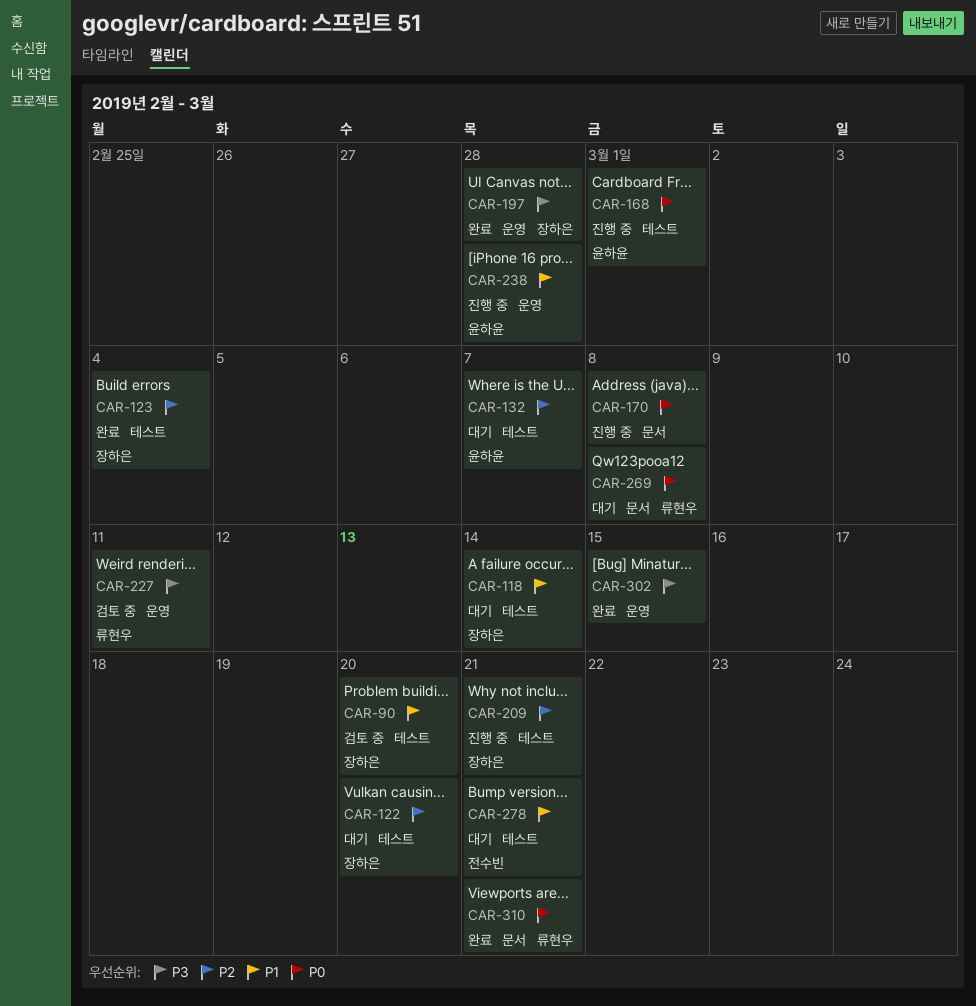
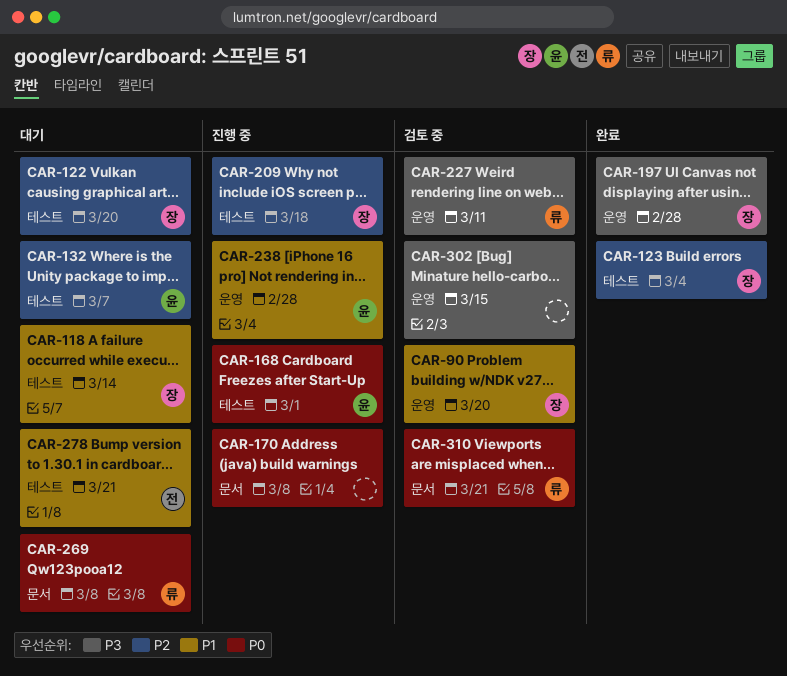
CAR-90, label: 테스트 -> 운영
CAR-209, due: Mar 21 -> Mar 18
CAR-302, status: 완료 -> 검토 중
CAR-310, status: 완료 -> 검토 중

